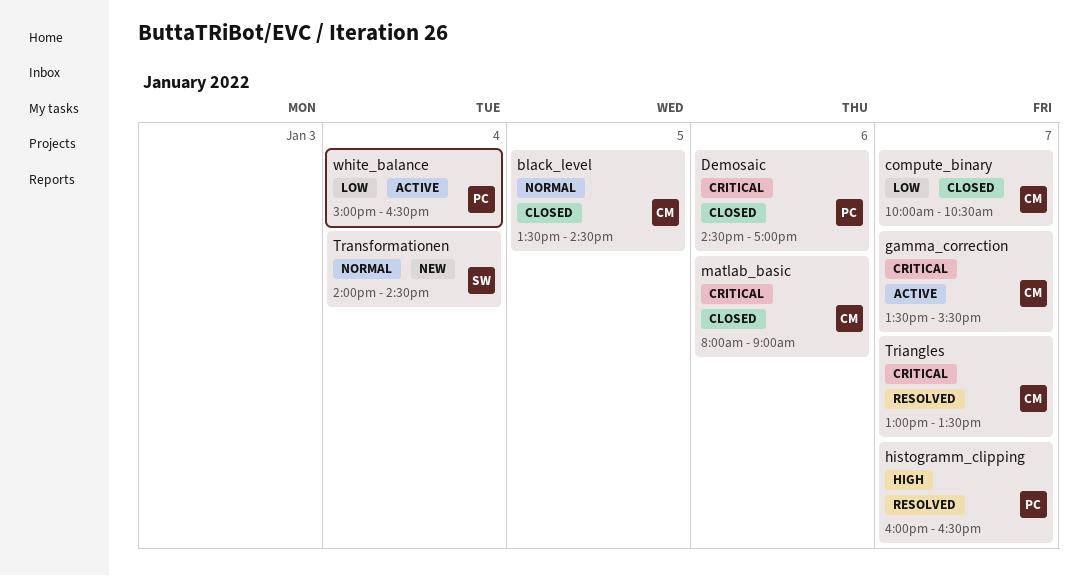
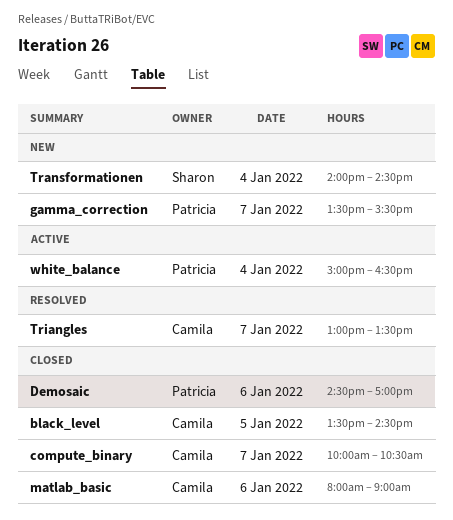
gamma_correction, status: Active -> New
gamma_correction, owner: Camila -> Patricia
histogramm_clipping: present -> none

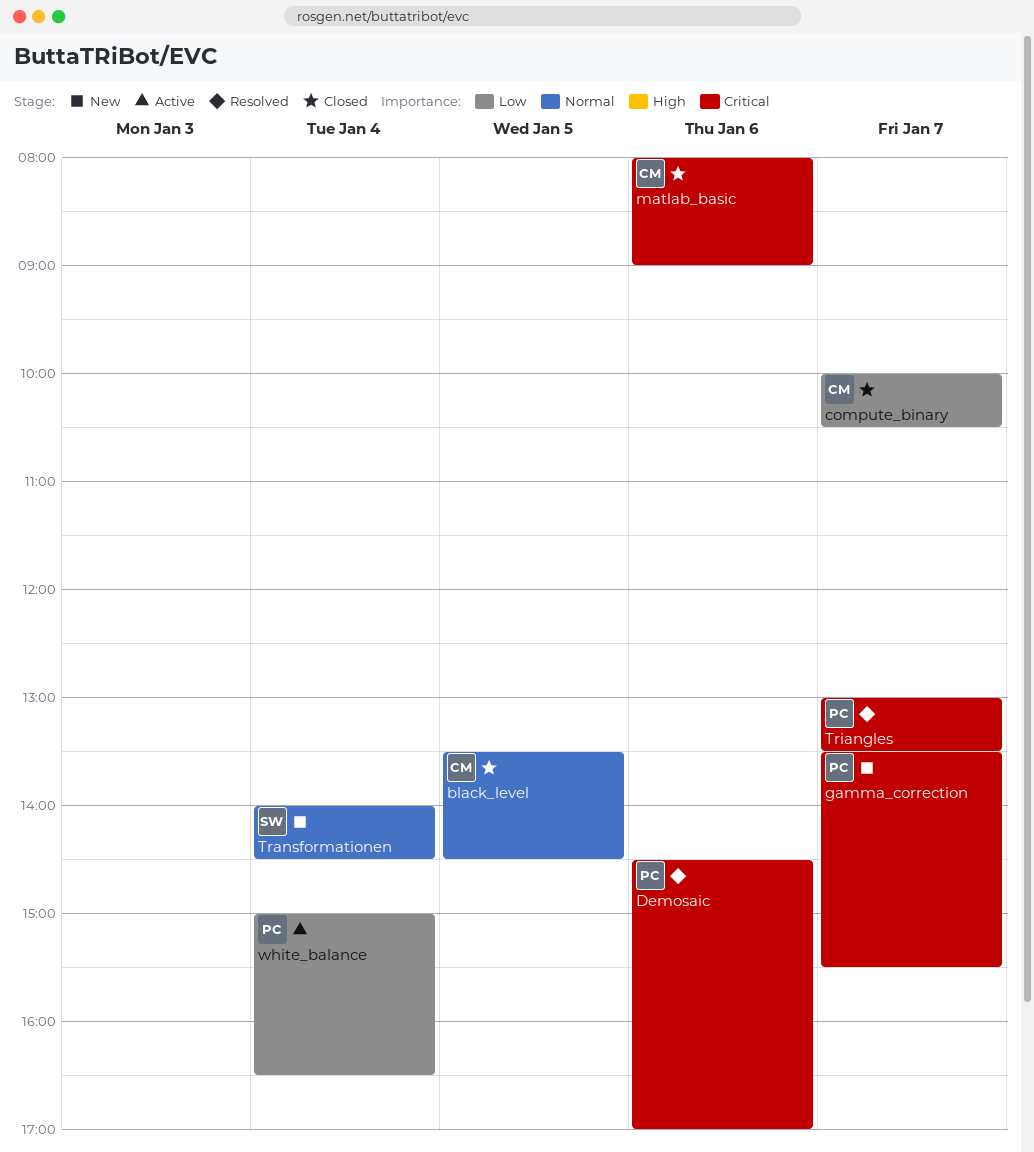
Demosaic, status: Closed -> Resolved
Triangles, owner: Camila -> Patricia

